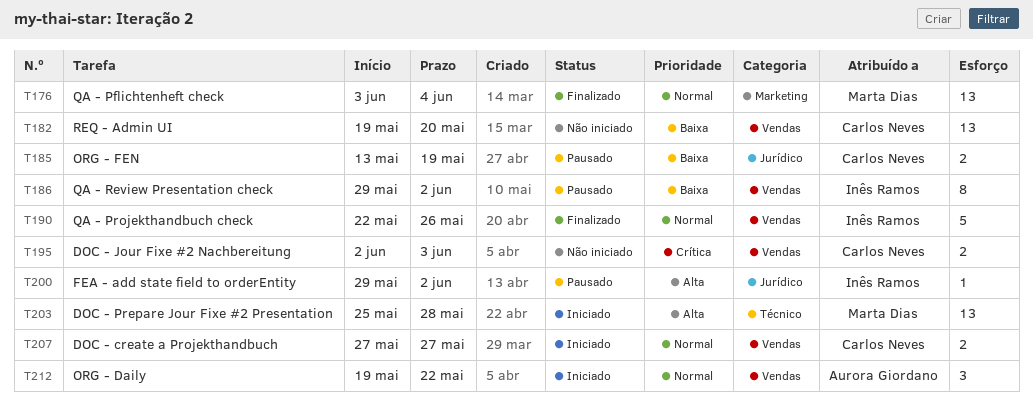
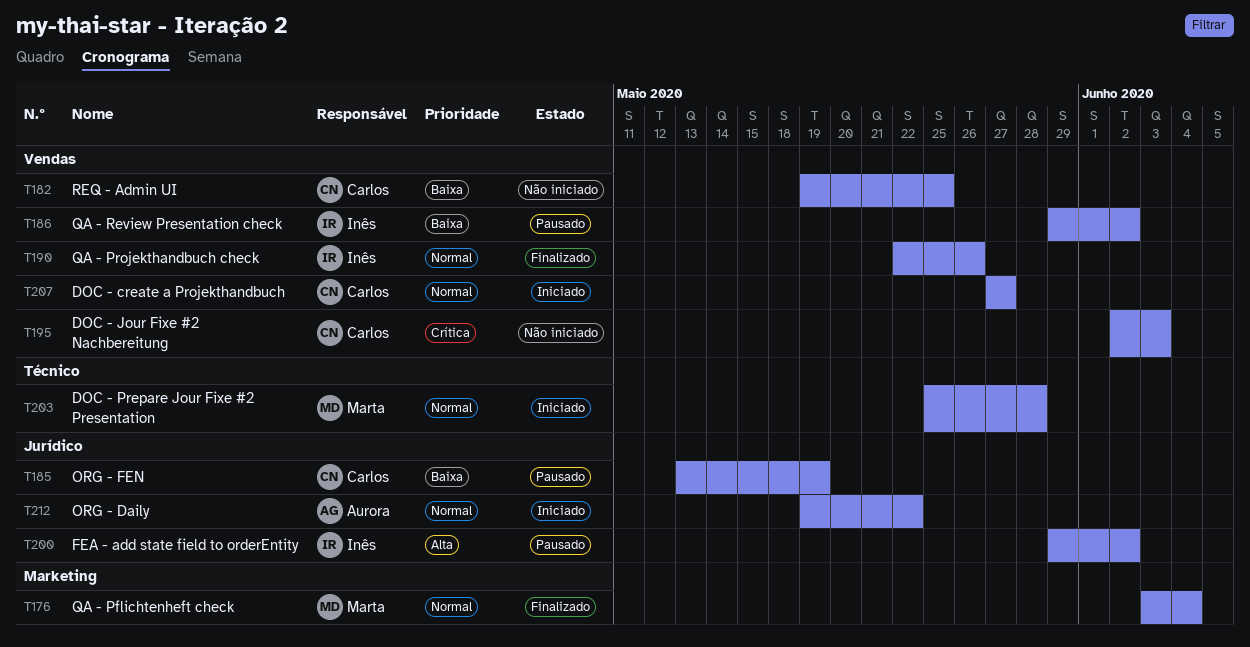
T182, due: May 20 -> May 25
T203, priority: Alta -> Normal
T212, label: Vendas -> Jurídico

